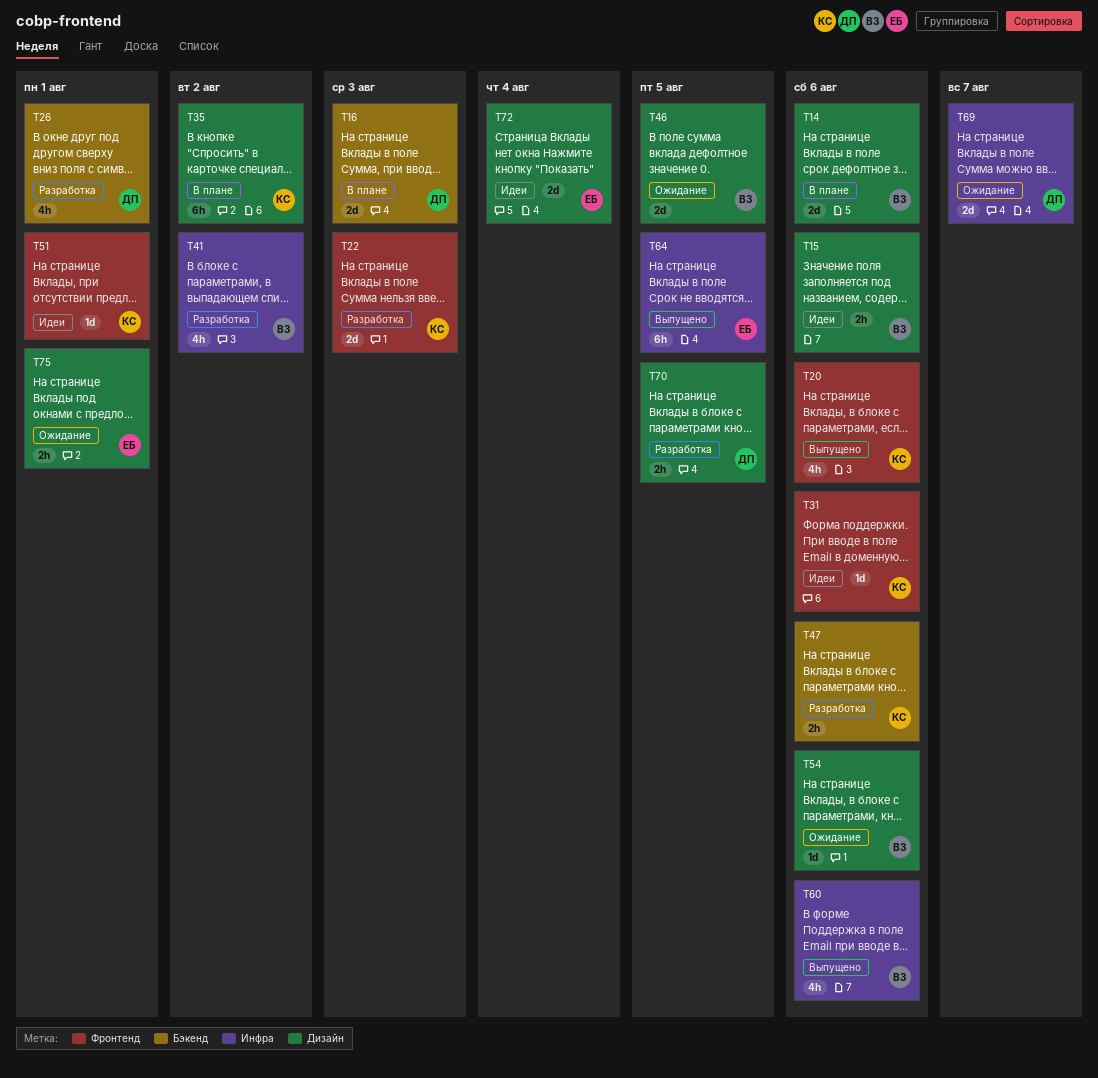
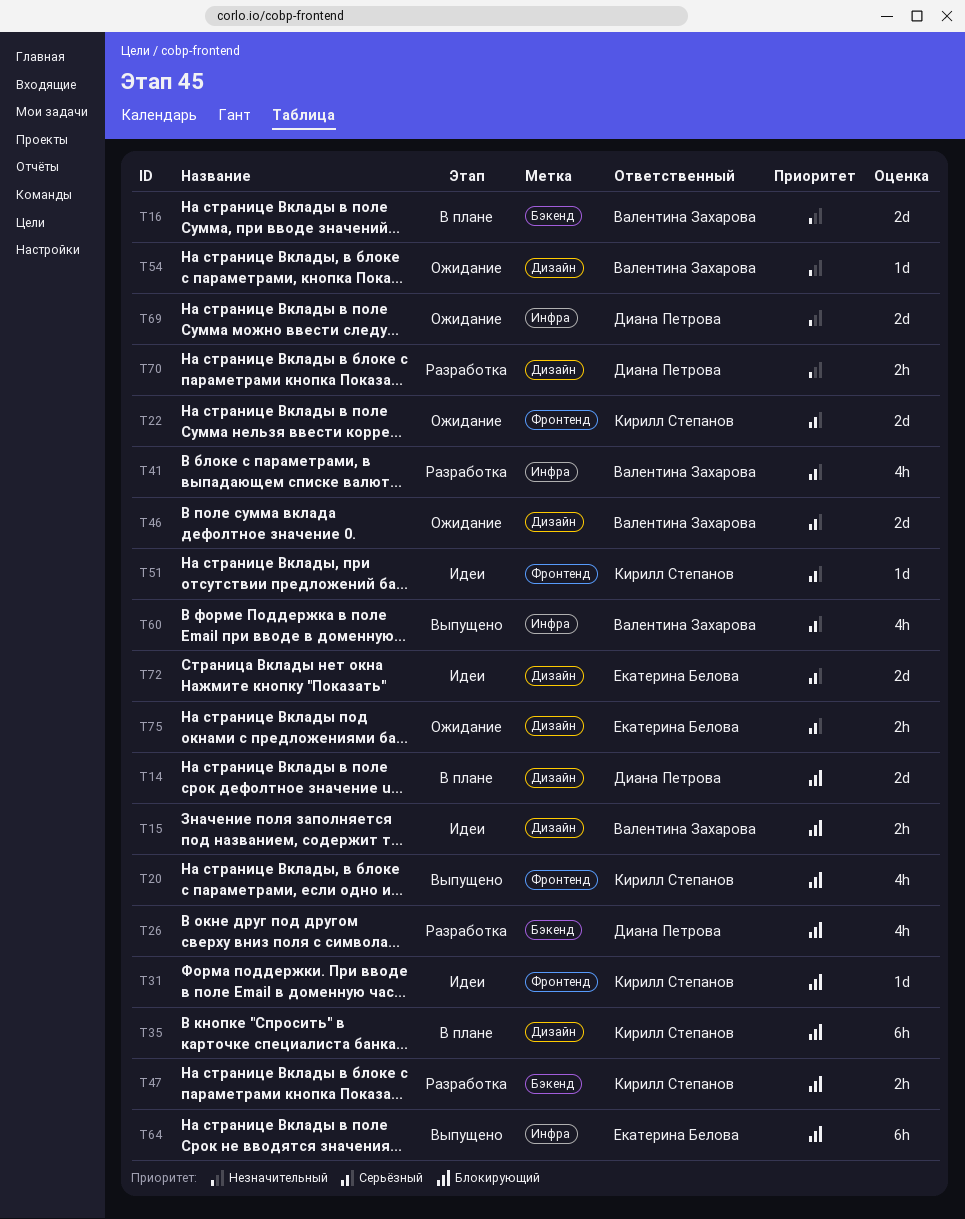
T14, owner: Валентина Захарова -> Диана Петрова
T16, owner: Диана Петрова -> Валентина Захарова
T22, status: Разработка -> Ожидание

